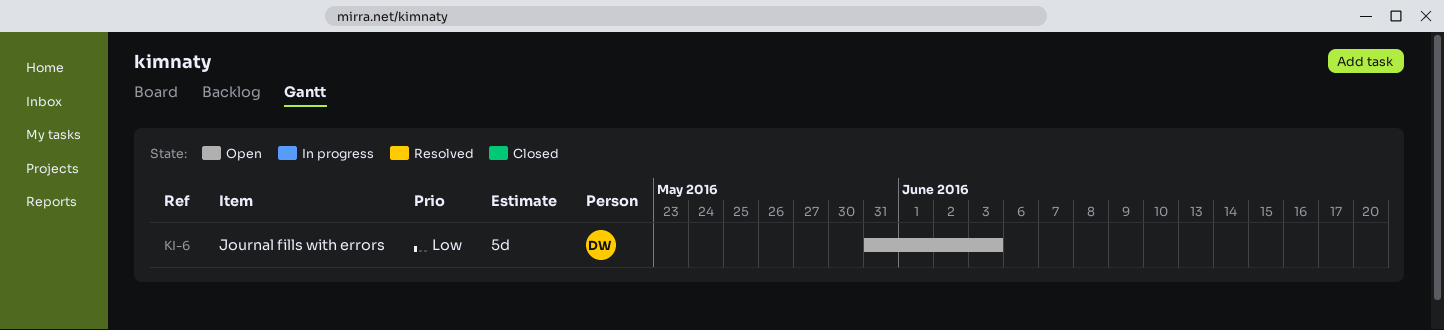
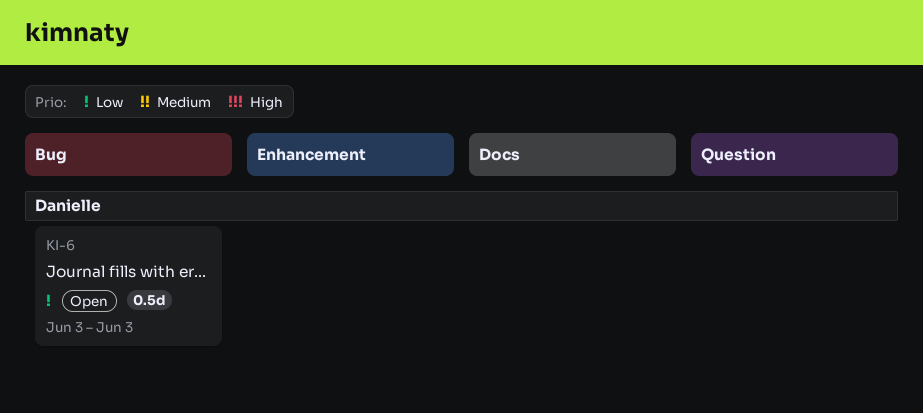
KI-6, estimate: 5d -> 0.5d
KI-6, start: May 31 -> Jun 3

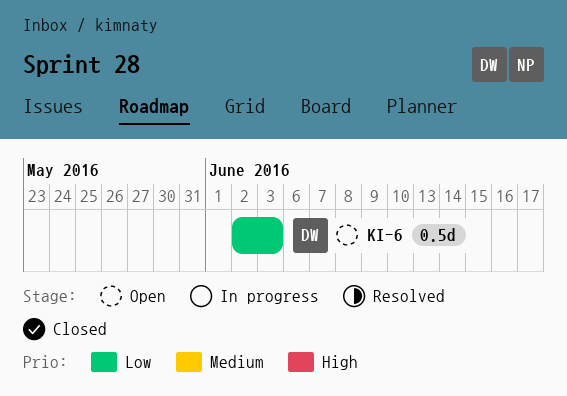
KI-6, start: Jun 3 -> Jun 2

